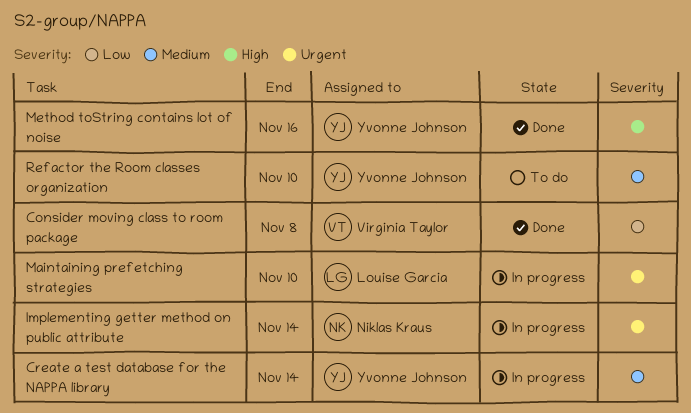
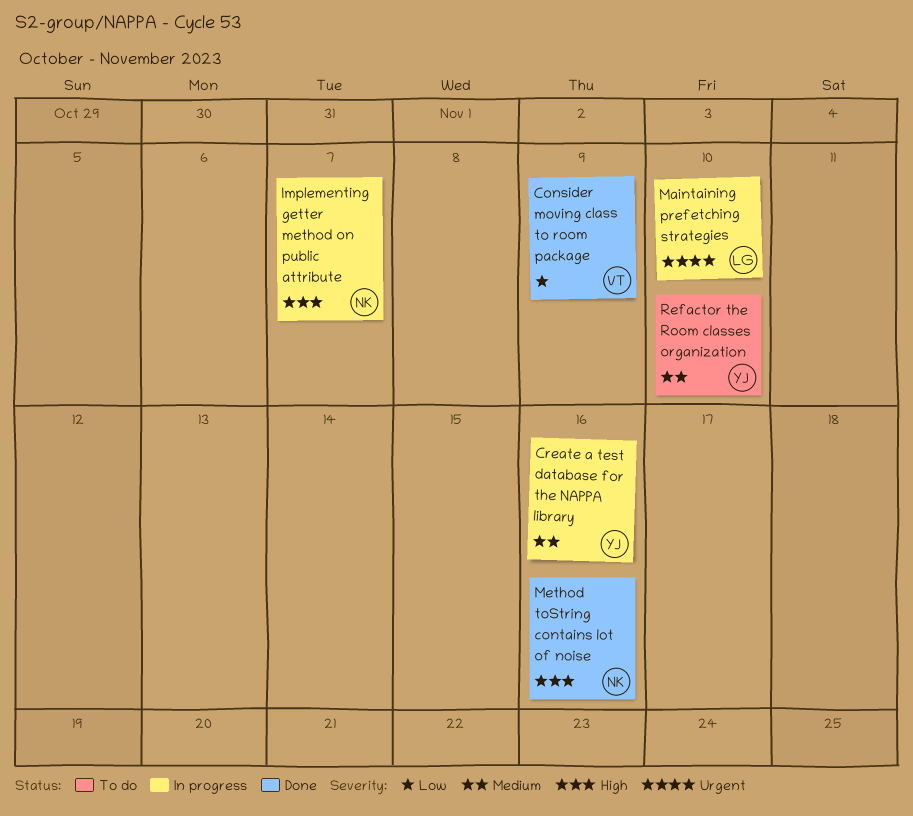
Consider moving class to room package, due: Nov 8 -> Nov 9
Create a test database for the NAPPA library, due: Nov 14 -> Nov 16
Implementing getter method on public attribute, priority: Urgent -> High
Implementing getter method on public attribute, due: Nov 14 -> Nov 7
Method toString contains lot of noise, owner: Yvonne Johnson -> Niklas Kraus

